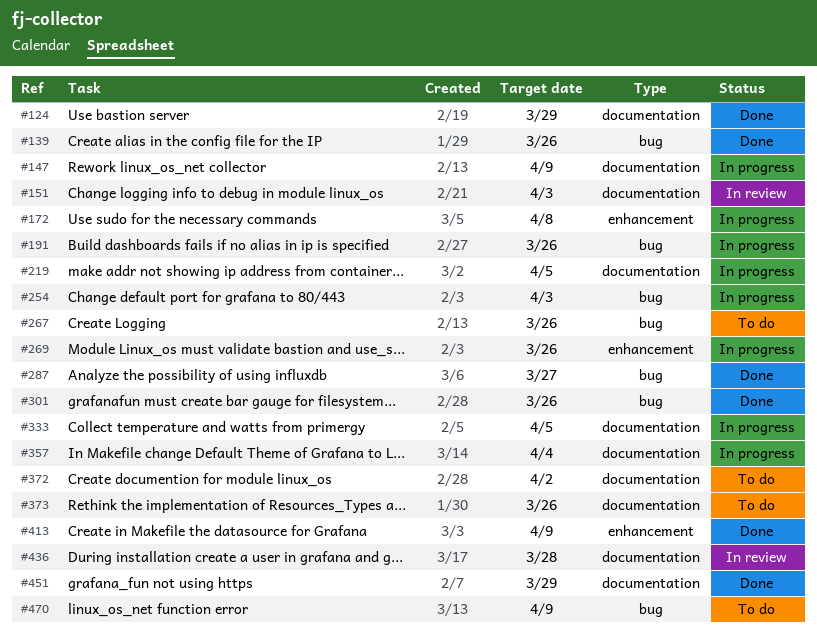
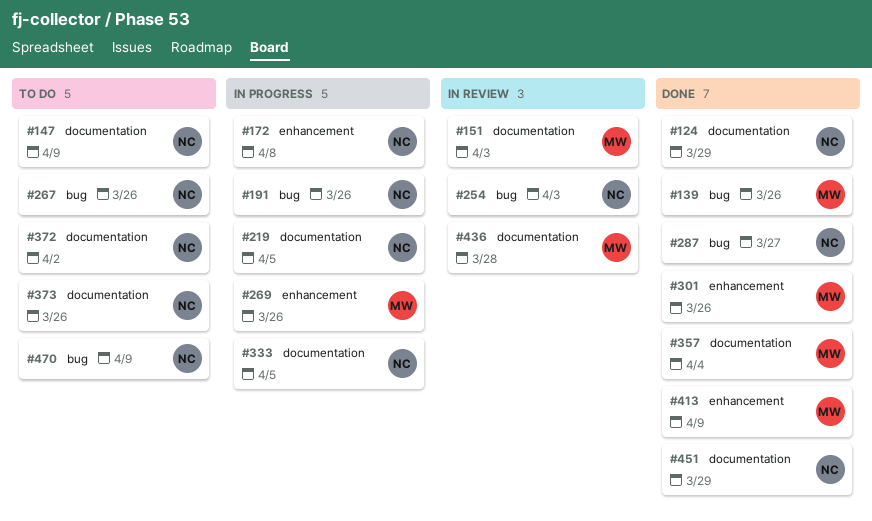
#147, status: In progress -> To do
#254, status: In progress -> In review
#301, label: bug -> enhancement
#357, status: In progress -> Done

